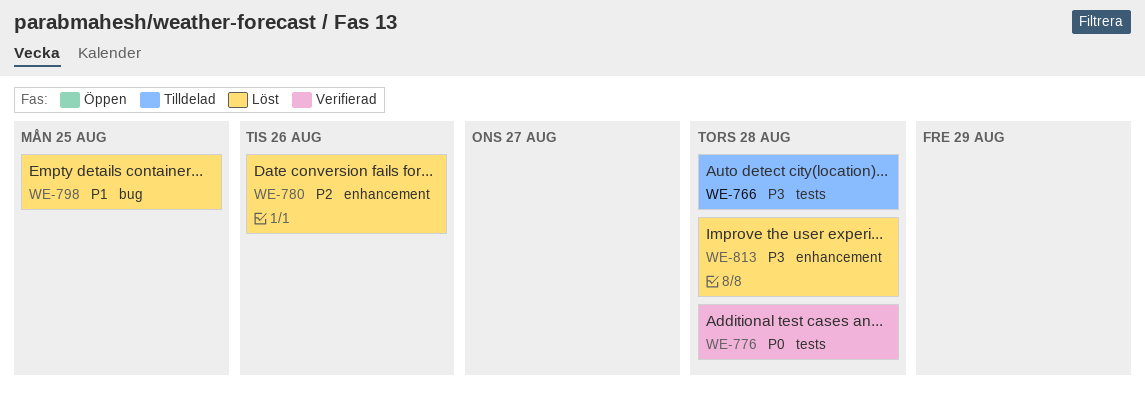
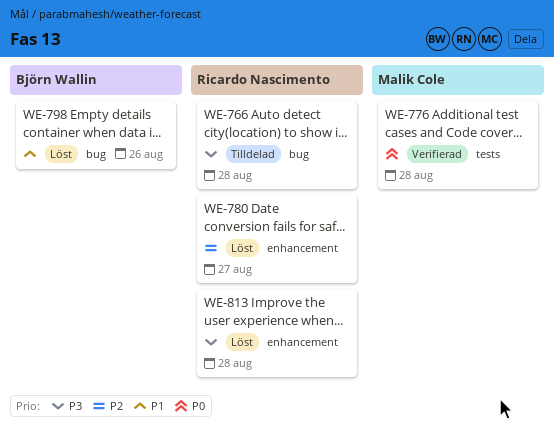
WE-766, label: tests -> bug
WE-780, due: Aug 26 -> Aug 27
WE-798, due: Aug 25 -> Aug 26

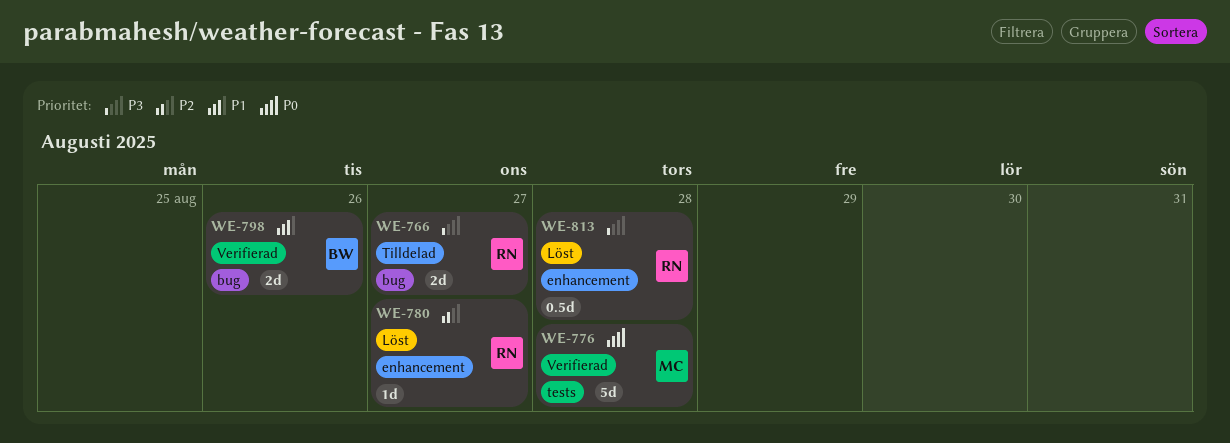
WE-766, due: Aug 28 -> Aug 27
WE-798, status: Löst -> Verifierad

